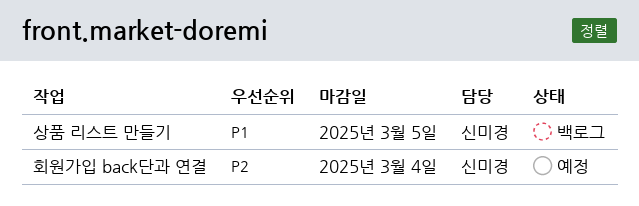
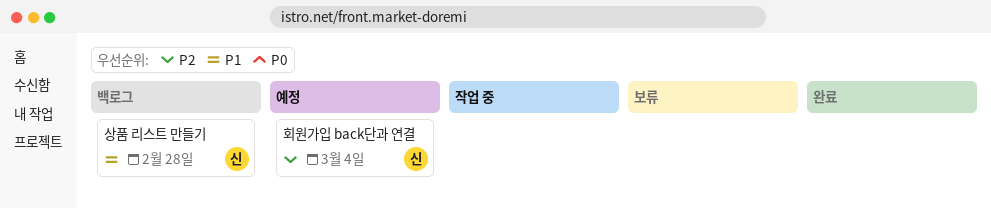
상품 리스트 만들기, due: Mar 5 -> Feb 28

